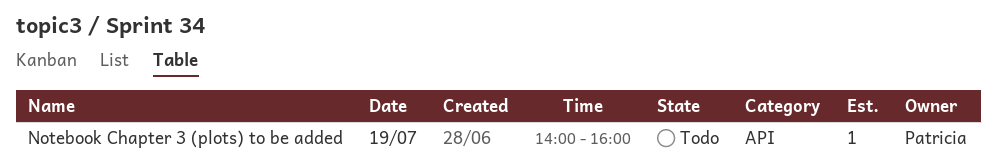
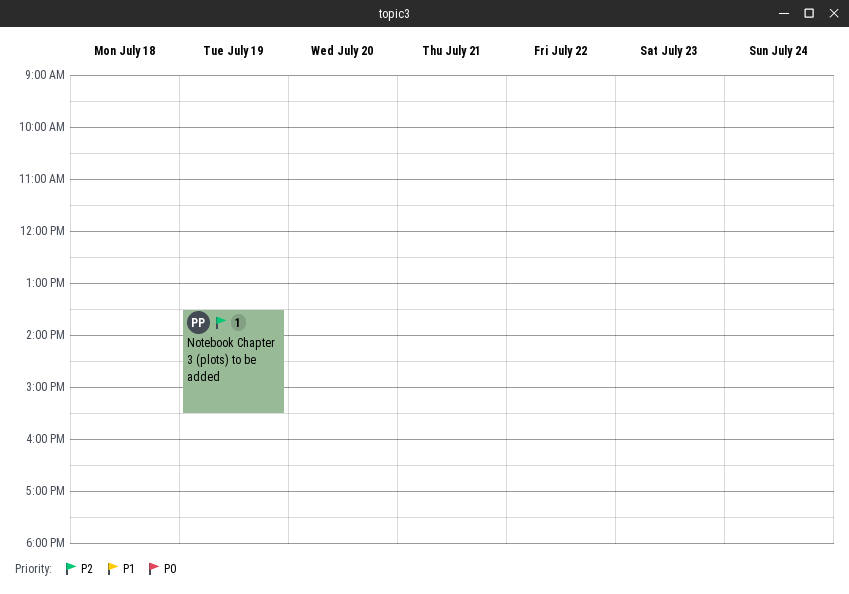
Notebook Chapter 3 (plots) to be added, begins: 14:00 -> 13:30
Notebook Chapter 3 (plots) to be added, ends: 16:00 -> 15:30

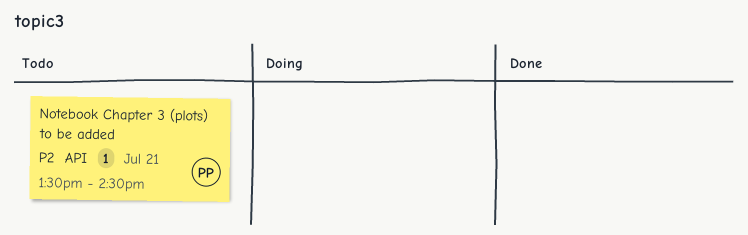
Notebook Chapter 3 (plots) to be added, day: Jul 19 -> Jul 21
Notebook Chapter 3 (plots) to be added, ends: 15:30 -> 14:30

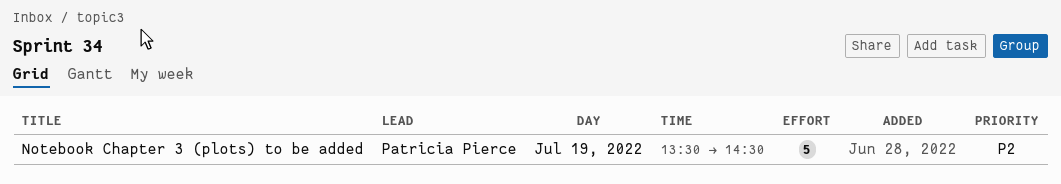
Notebook Chapter 3 (plots) to be added, estimate: 1 -> 5
Notebook Chapter 3 (plots) to be added, day: Jul 21 -> Jul 19

